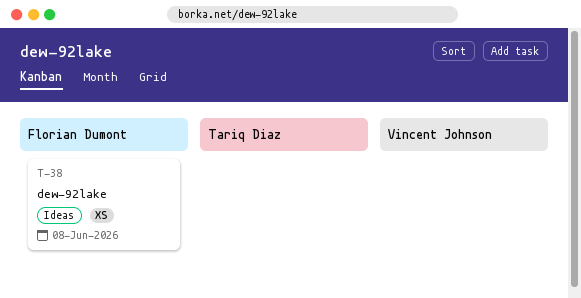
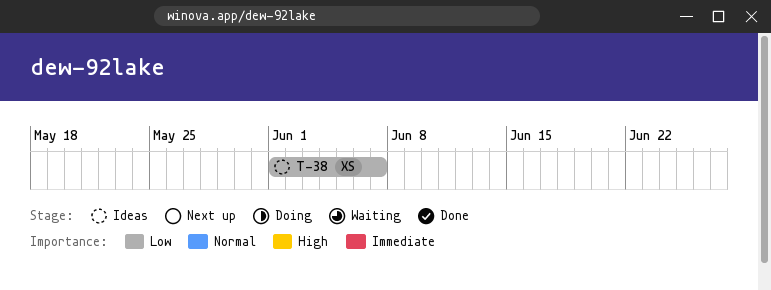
T-38, due: Jun 8 -> Jun 7

